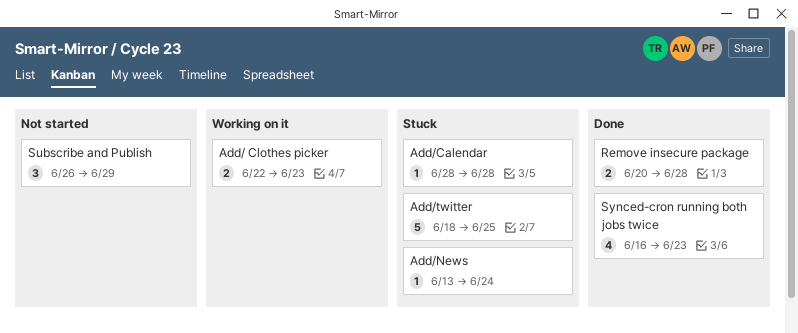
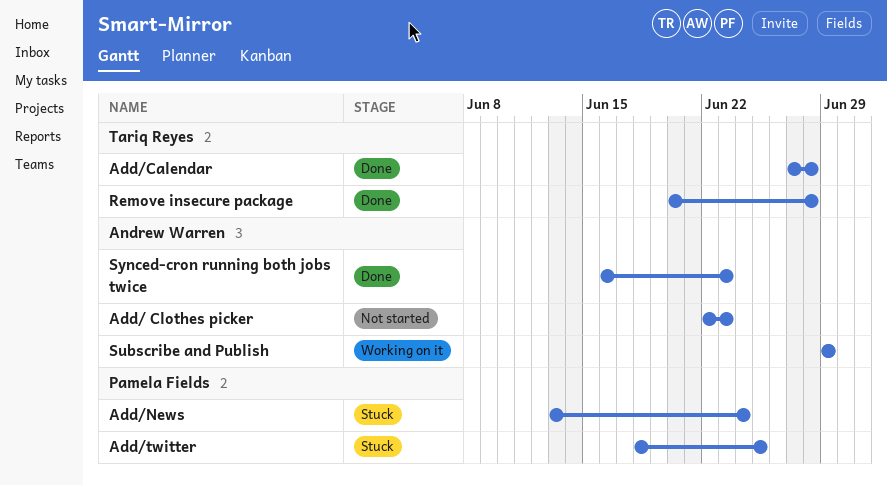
Add/ Clothes picker, status: Working on it -> Not started
Add/Calendar, status: Stuck -> Done
Add/Calendar, start: Jun 28 -> Jun 27
Subscribe and Publish, status: Not started -> Working on it
Subscribe and Publish, start: Jun 26 -> Jun 29

